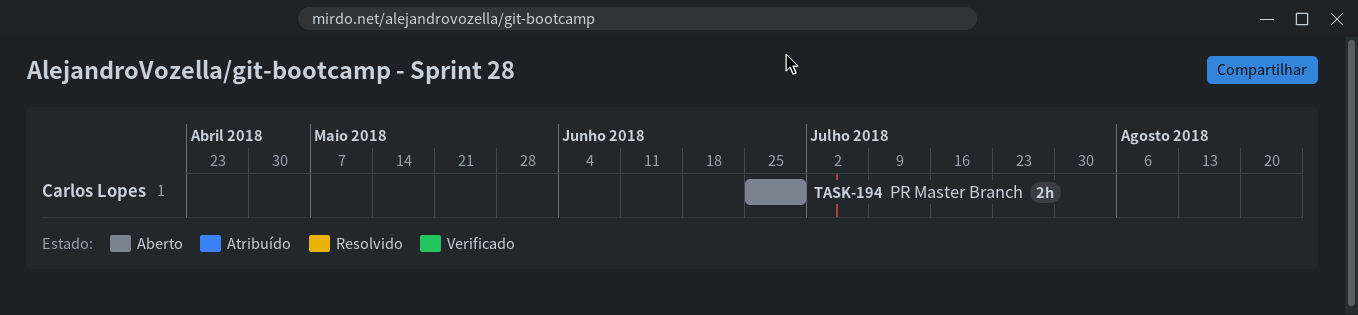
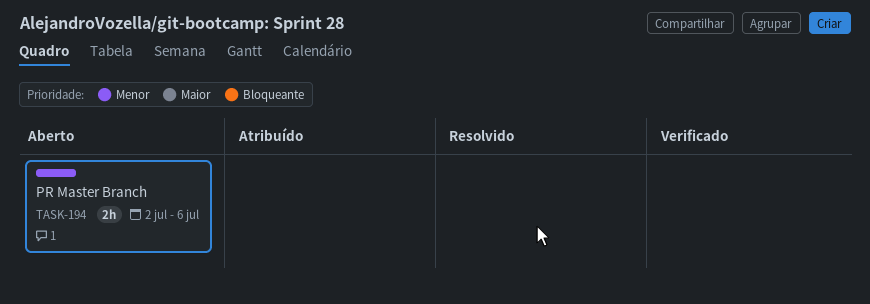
TASK-194, start: Jun 25 -> Jul 2
TASK-194, due: Jun 29 -> Jul 6

